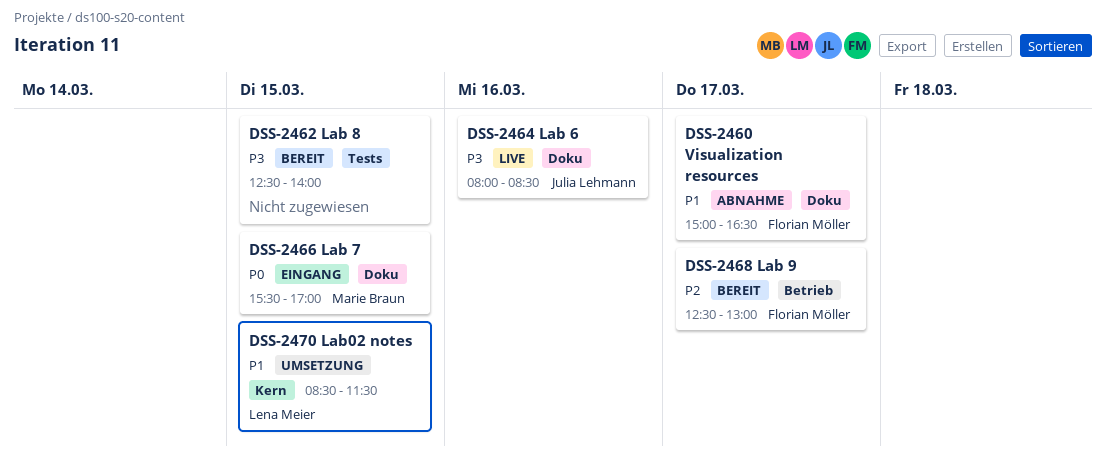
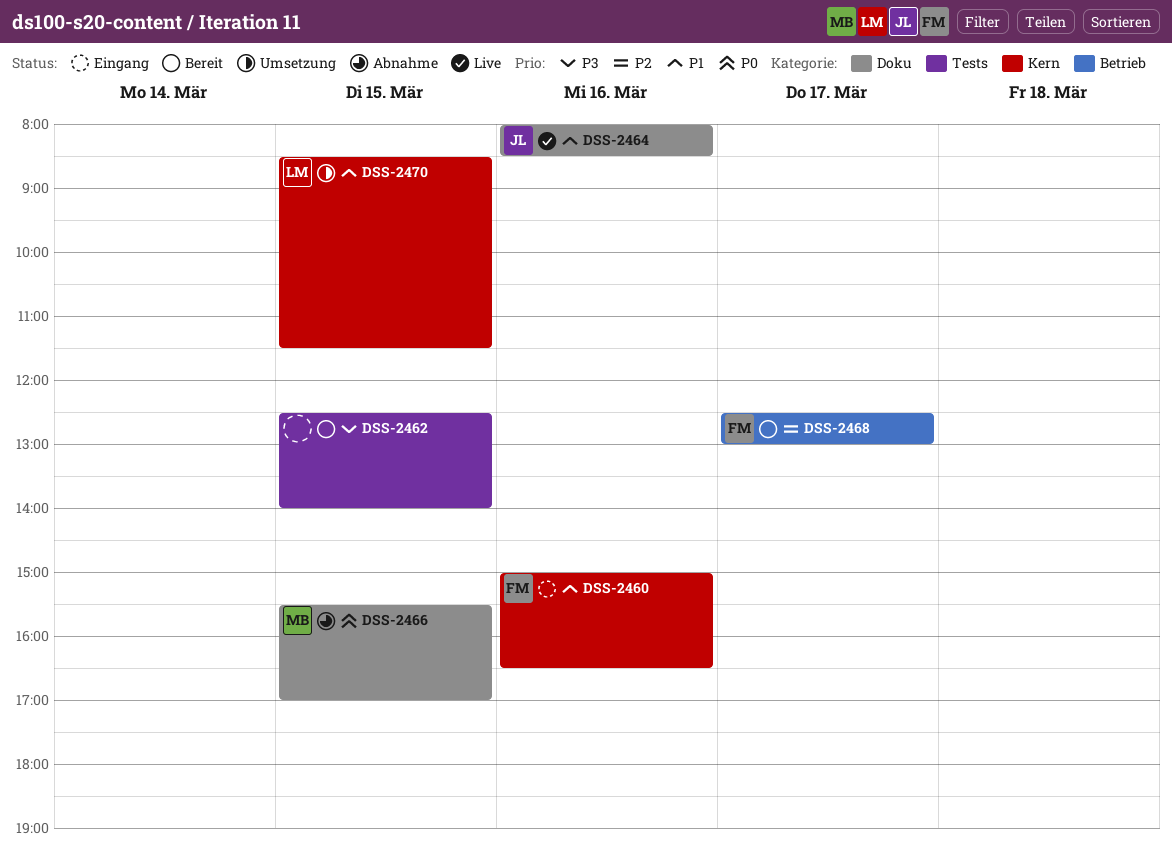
DSS-2460, status: Abnahme -> Eingang
DSS-2460, label: Doku -> Kern
DSS-2460, day: Mar 17 -> Mar 16
DSS-2464, priority: P3 -> P1
DSS-2466, status: Eingang -> Abnahme

